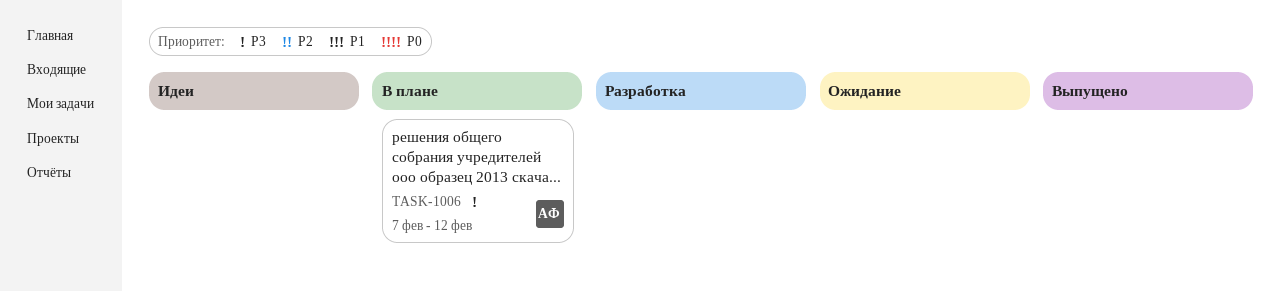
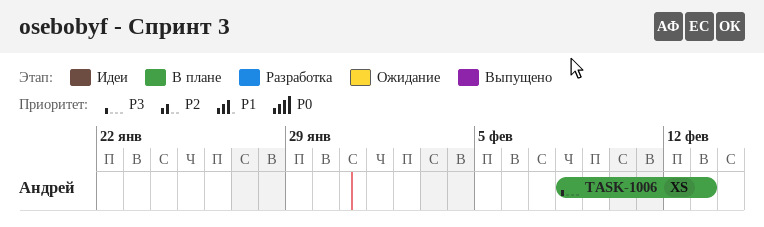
TASK-1006, start: Feb 7 -> Feb 8
TASK-1006, due: Feb 12 -> Feb 13

